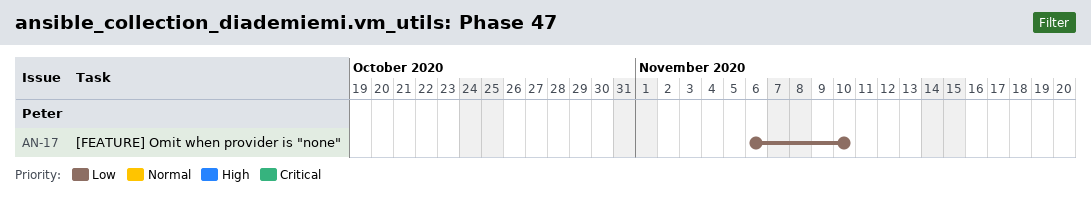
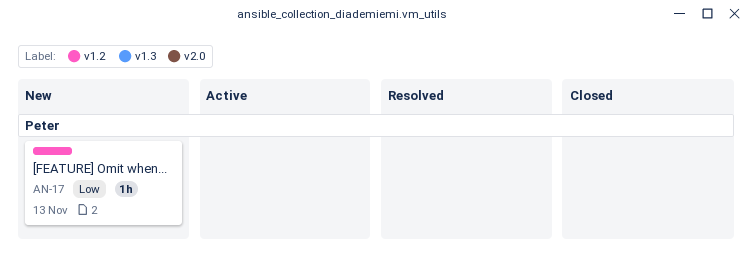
AN-17, due: Nov 10 -> Nov 13

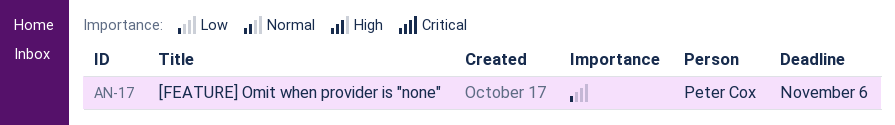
AN-17, due: Nov 13 -> Nov 6

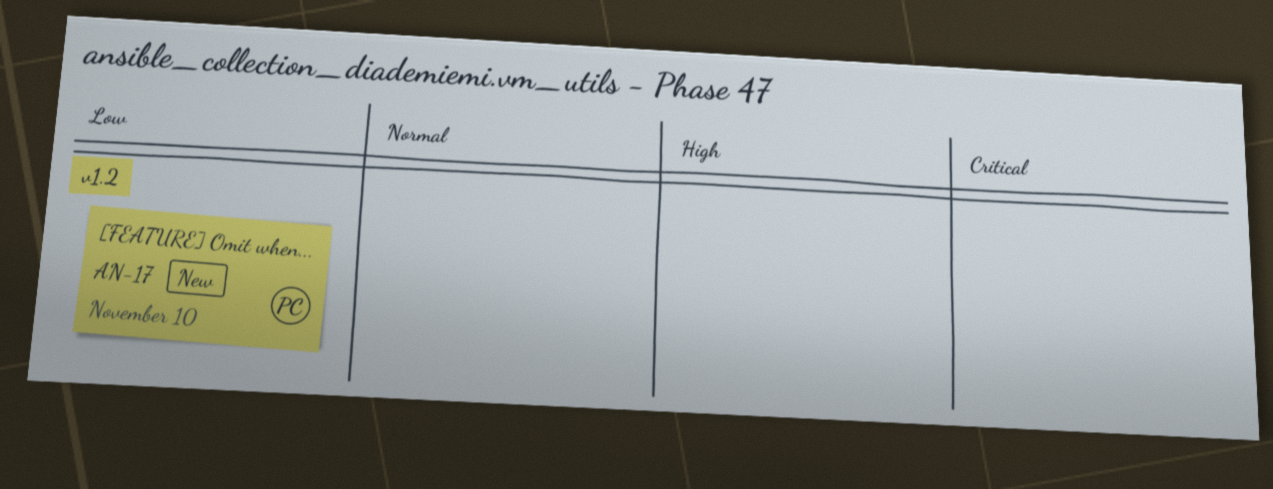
AN-17, due: Nov 6 -> Nov 10

